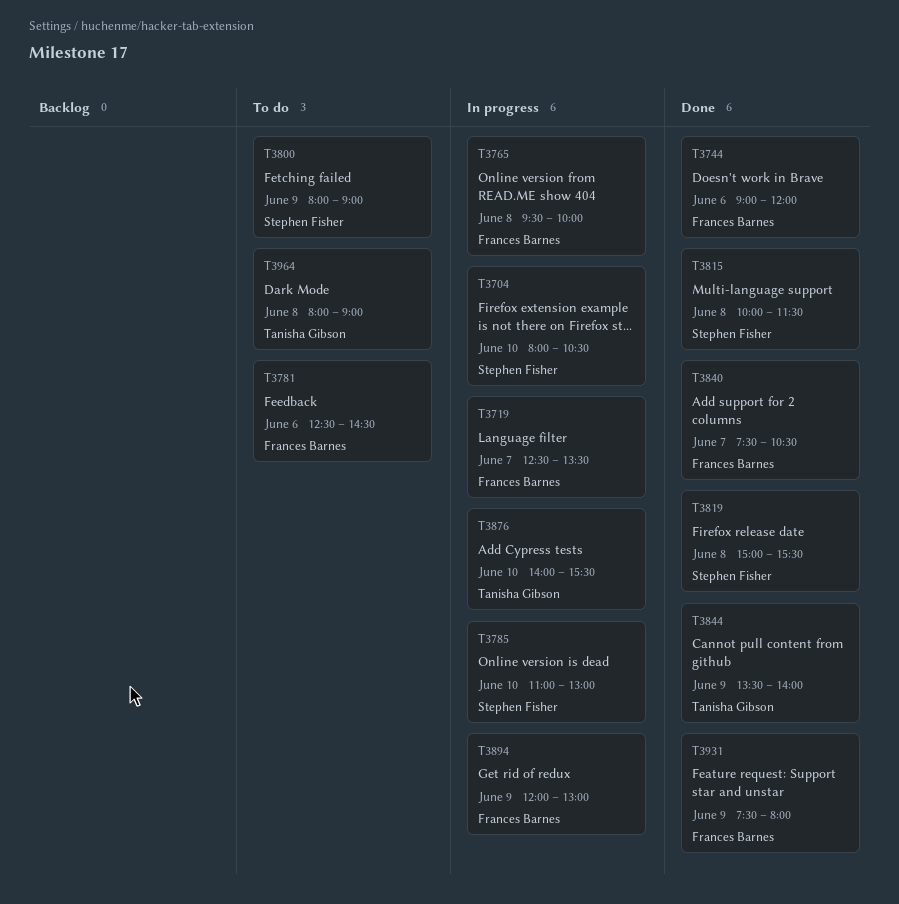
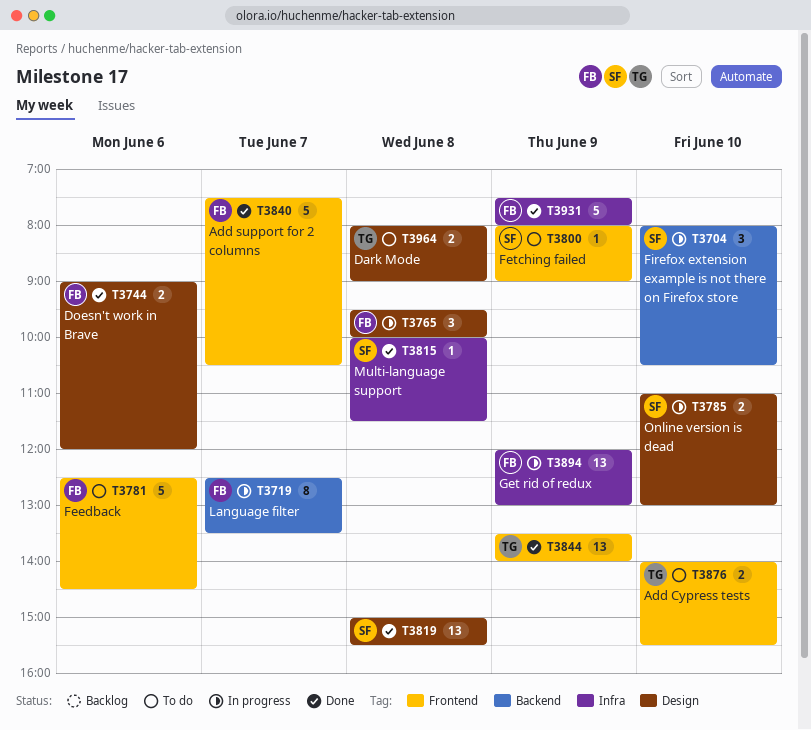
T3876, status: In progress -> To do

